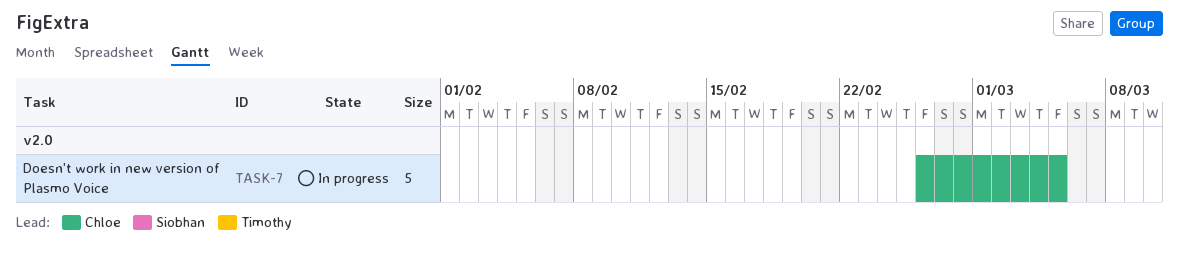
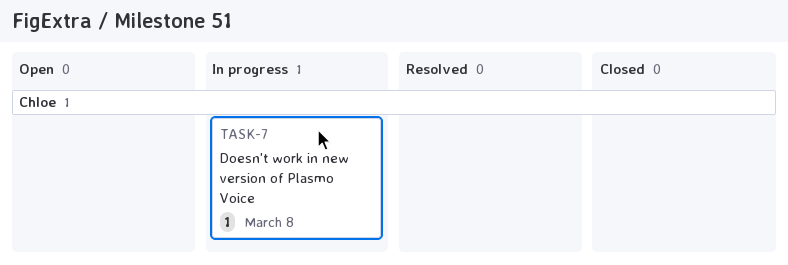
TASK-7, estimate: 5 -> 1
TASK-7, due: Mar 5 -> Mar 8

